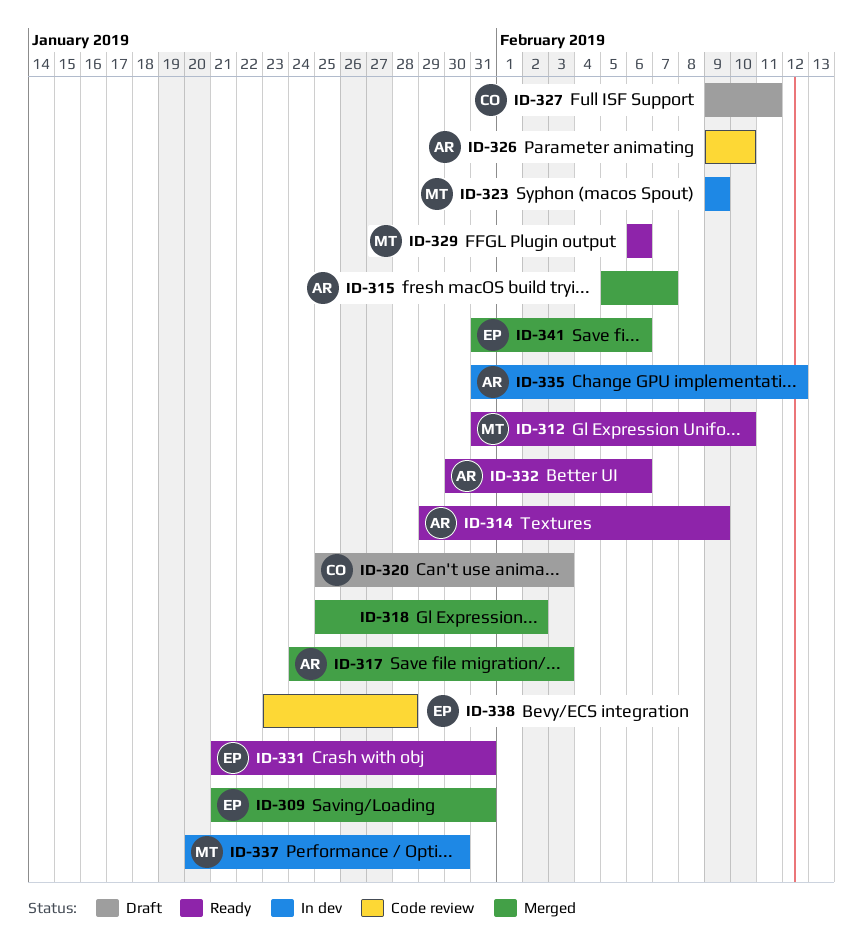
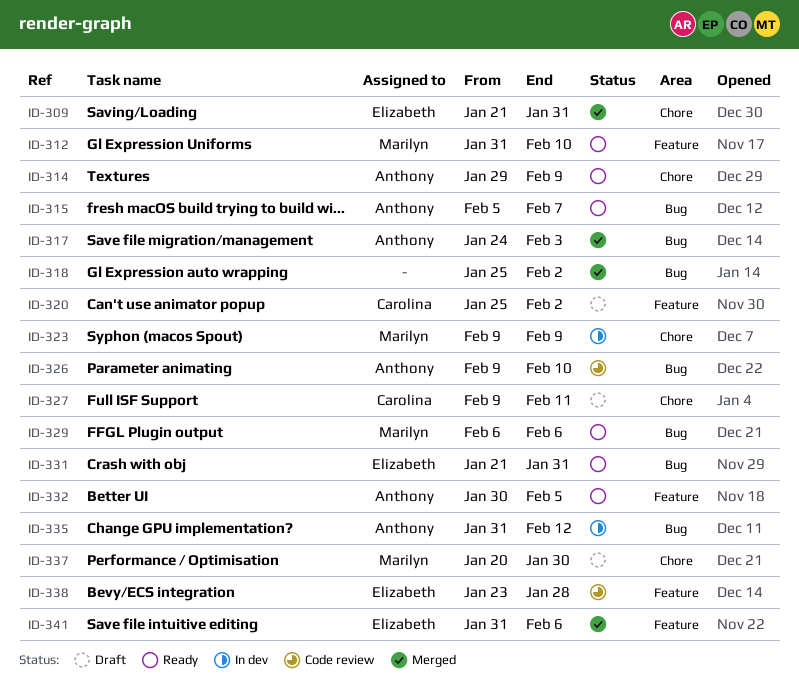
ID-315, status: Merged -> Ready
ID-320, due: Feb 3 -> Feb 2
ID-332, due: Feb 6 -> Feb 5
ID-337, status: In dev -> Draft

